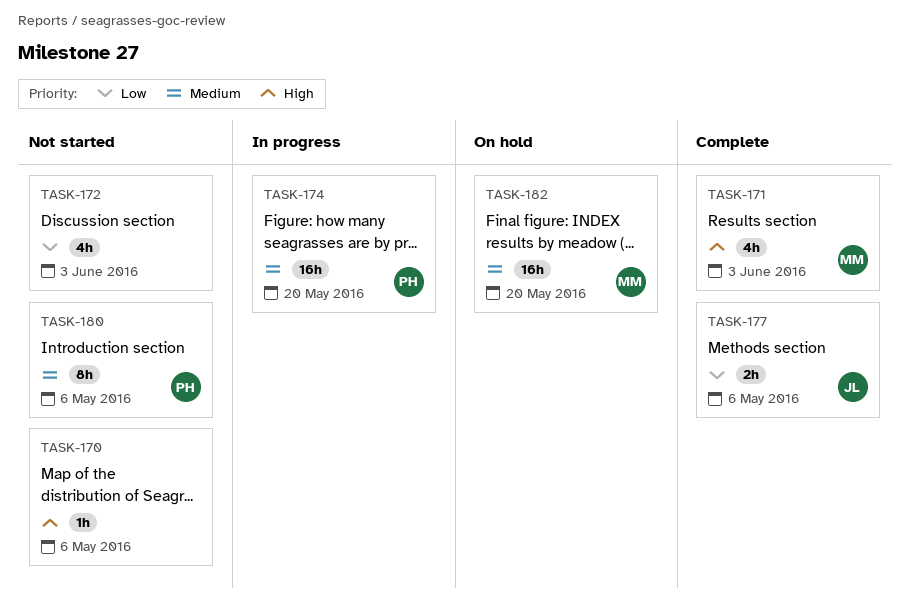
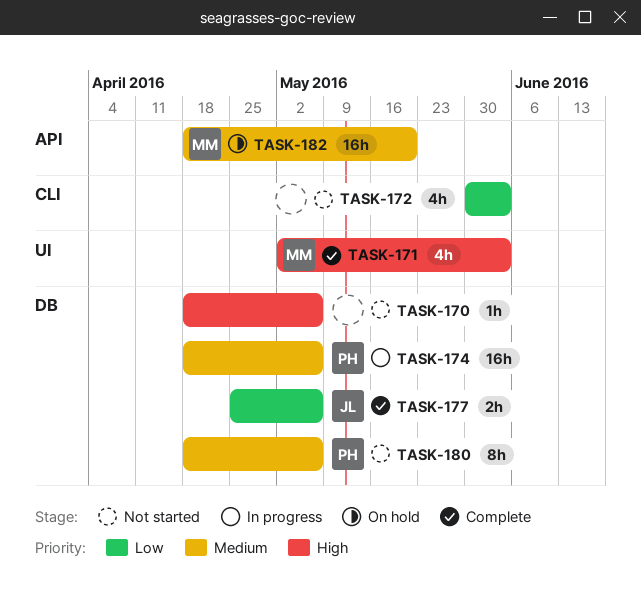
TASK-174, due: May 20 -> May 6

